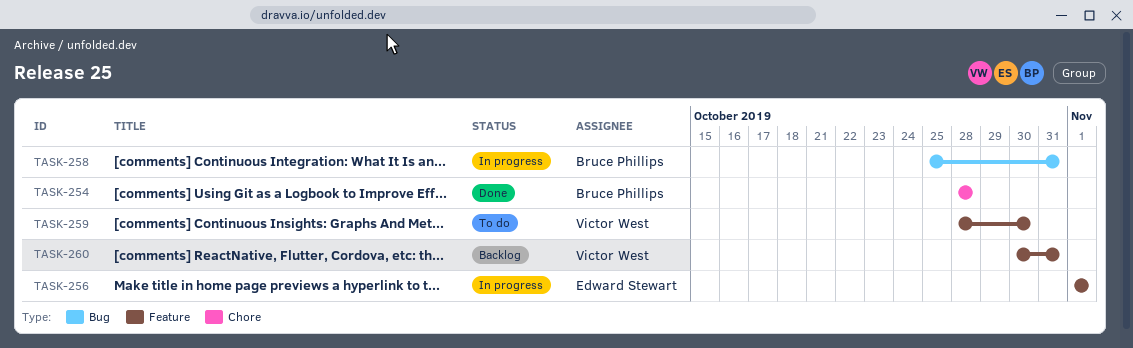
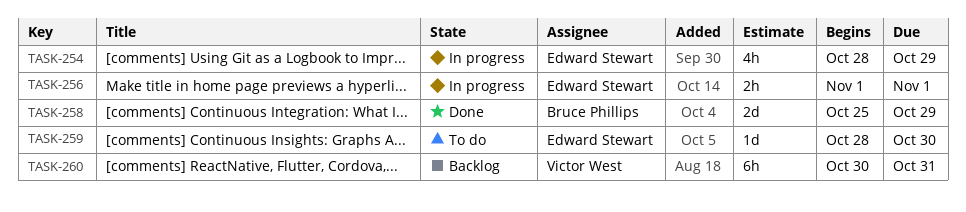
TASK-254, status: Done -> In progress
TASK-254, owner: Bruce Phillips -> Edward Stewart
TASK-254, due: Oct 28 -> Oct 29
TASK-258, status: In progress -> Done
TASK-258, due: Oct 31 -> Oct 29
TASK-259, owner: Victor West -> Edward Stewart

